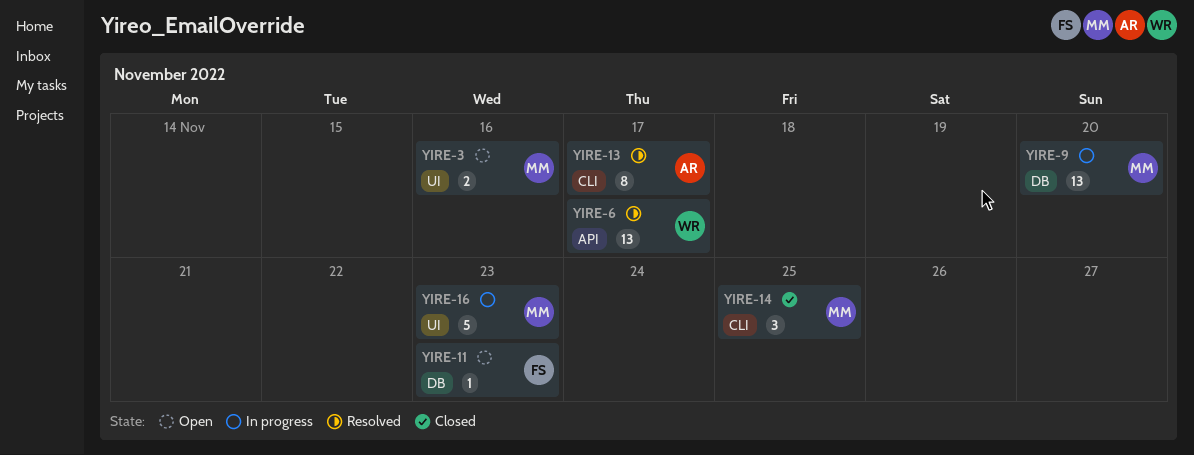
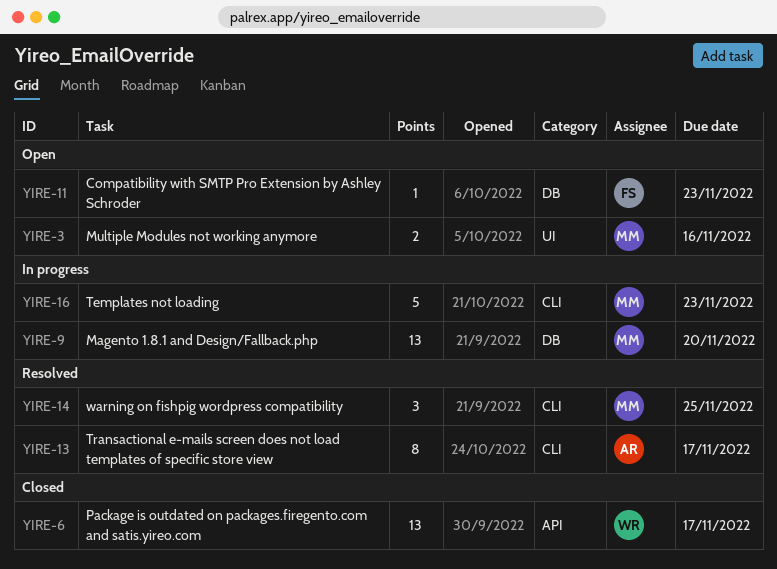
YIRE-6, status: Resolved -> Closed
YIRE-14, status: Closed -> Resolved
YIRE-16, label: UI -> CLI

